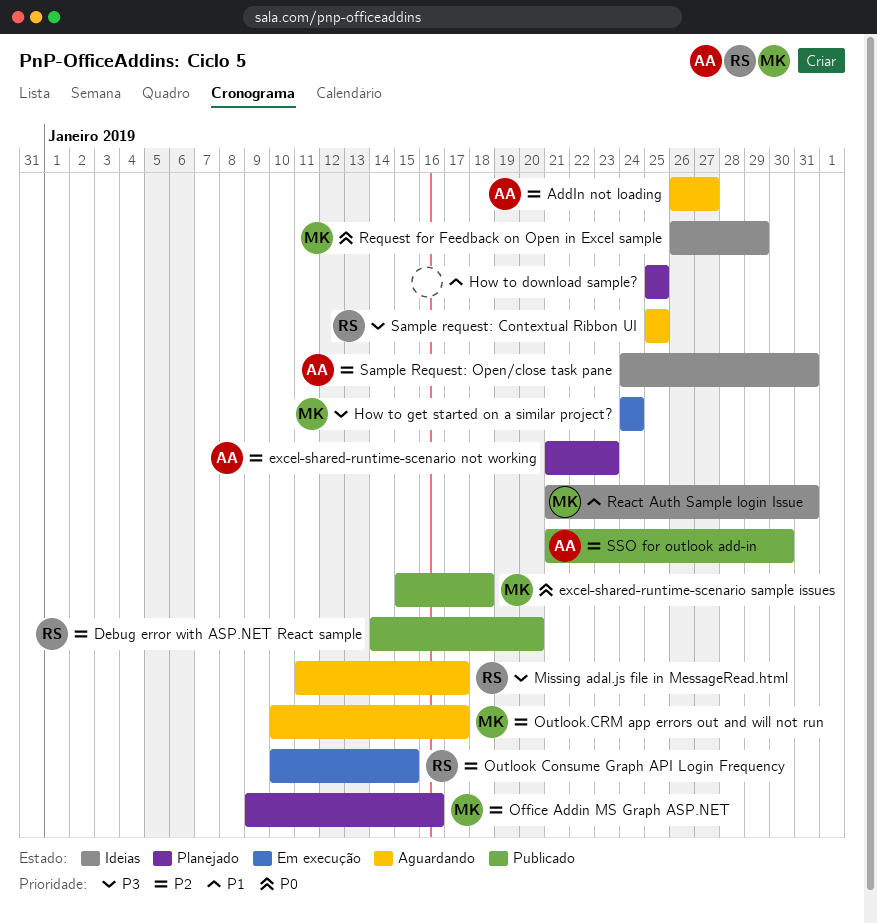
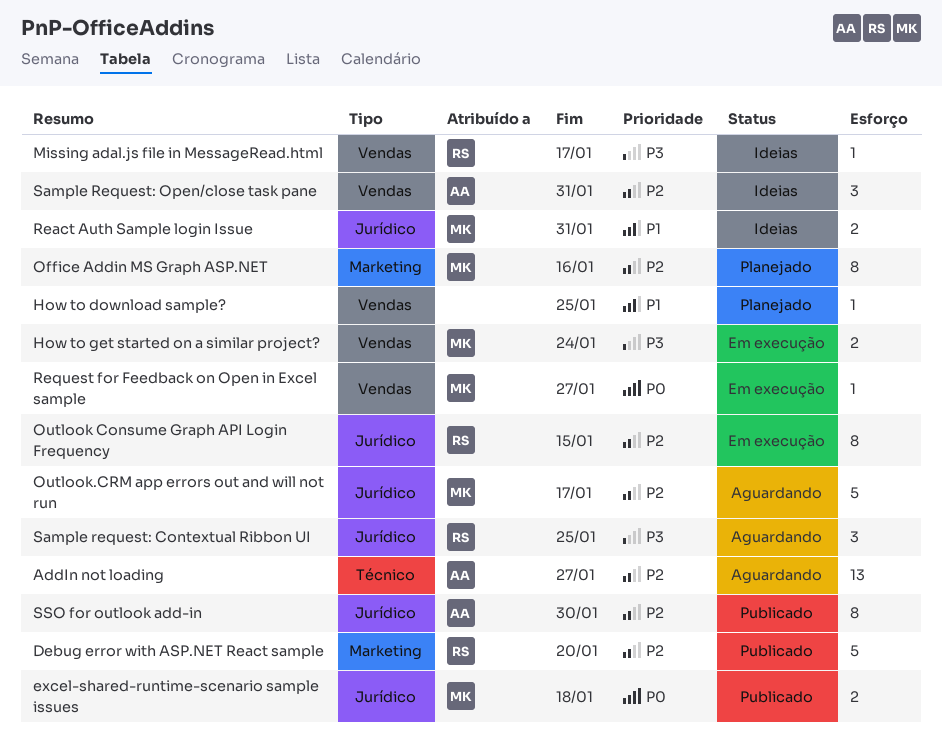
excel-shared-runtime-scenario not working: present -> none
Missing adal.js file in MessageRead.html, status: Aguardando -> Ideias
Request for Feedback on Open in Excel sample, status: Ideias -> Em execução
Request for Feedback on Open in Excel sample, due: Jan 29 -> Jan 27

